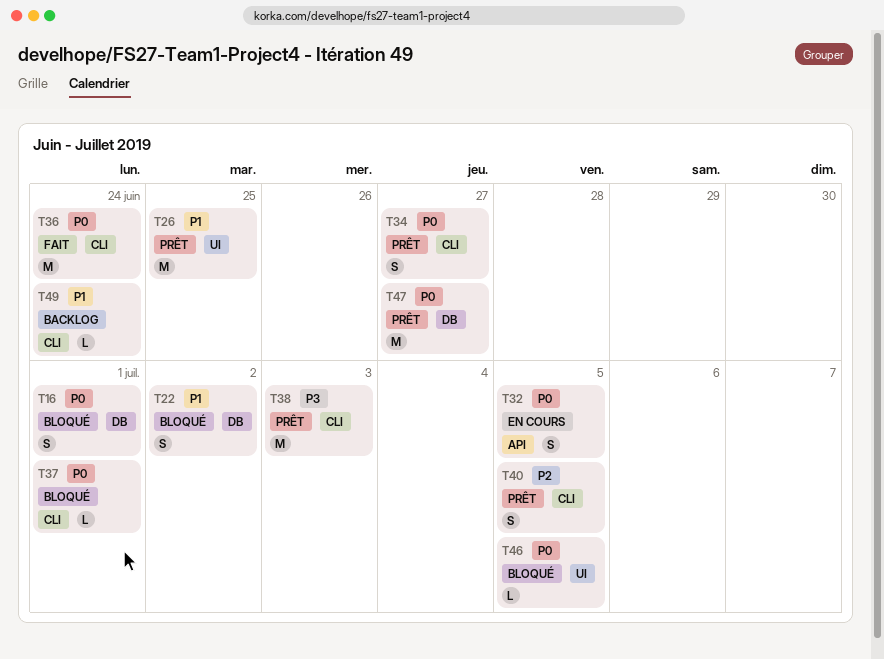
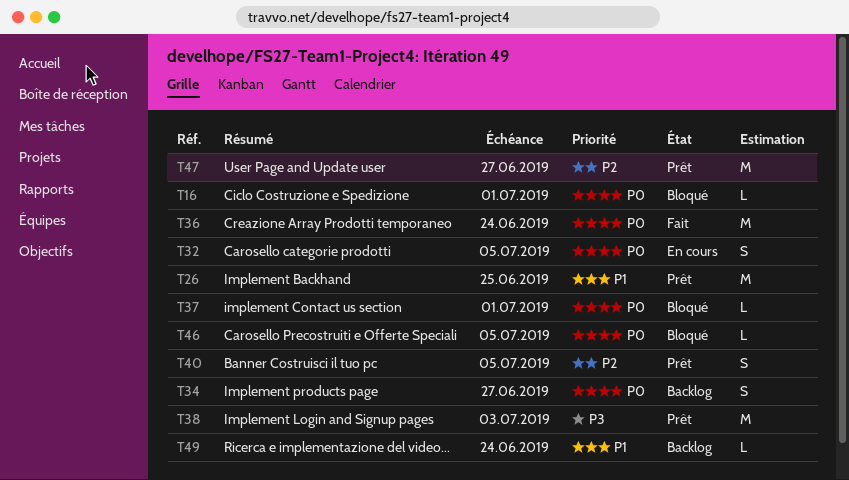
T16, estimate: S -> L
T22: present -> none
T34, status: Prêt -> Backlog
T47, priority: P0 -> P2

